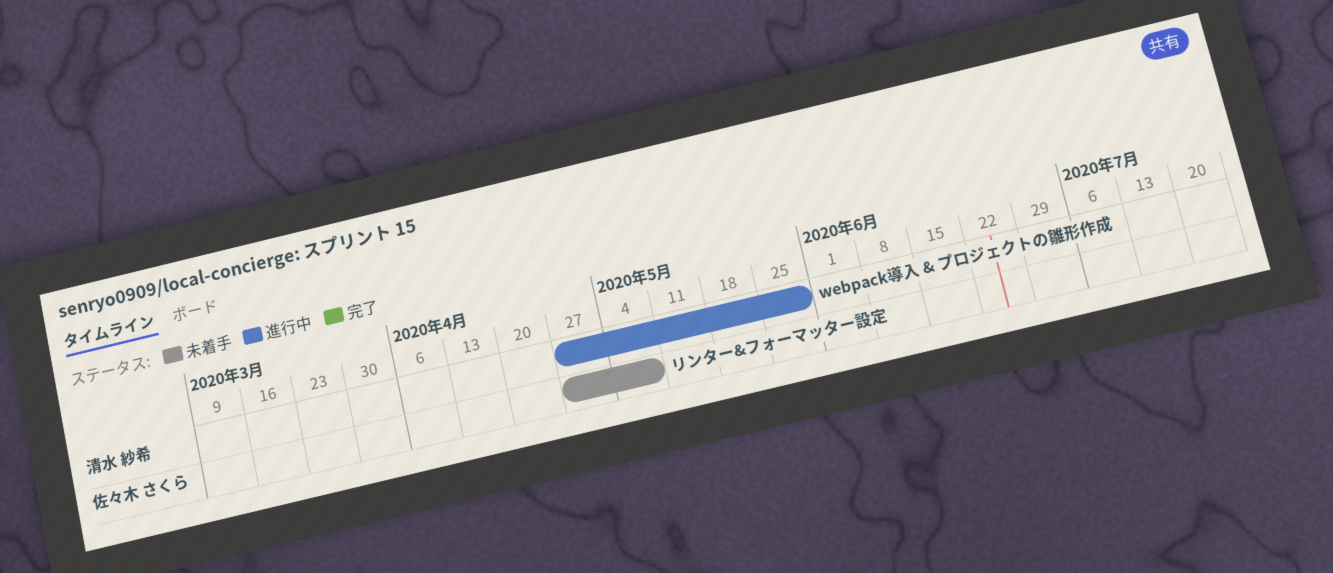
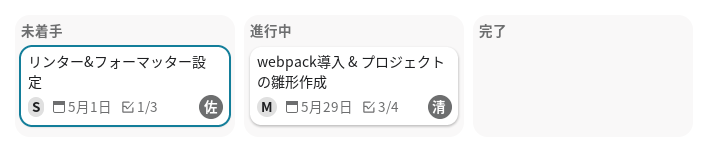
リンター&フォーマッター設定, due: May 8 -> May 1

